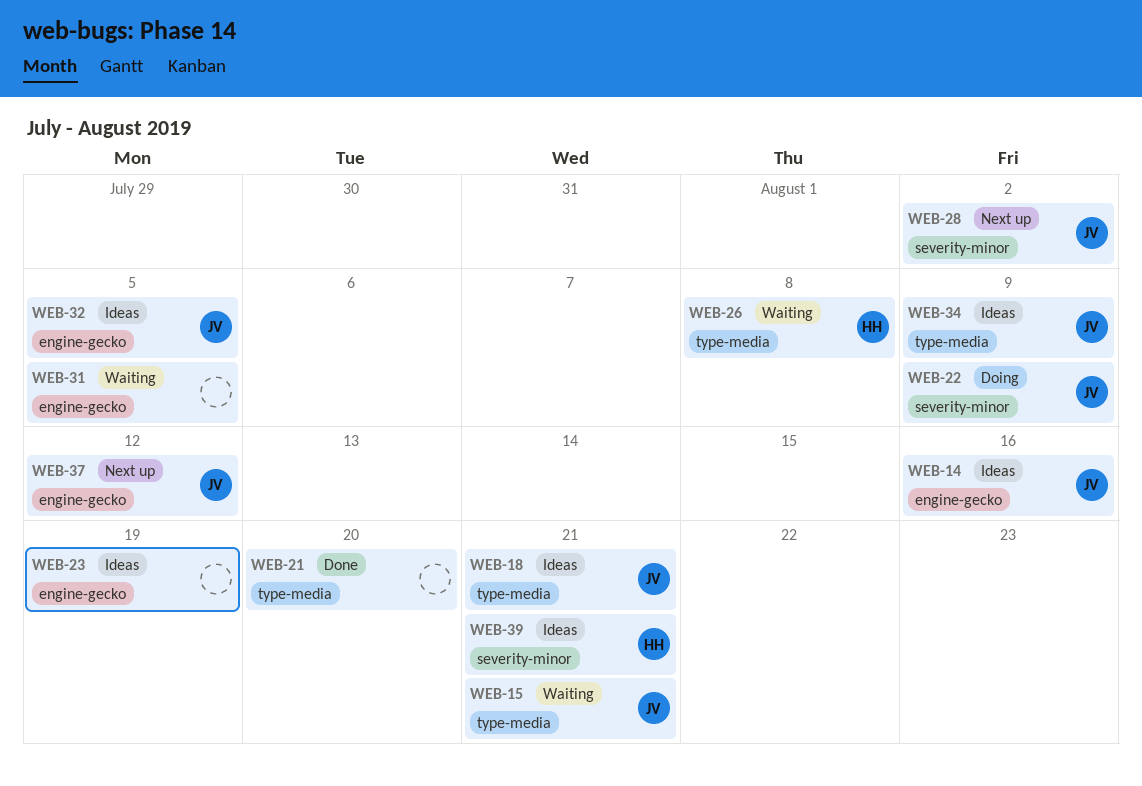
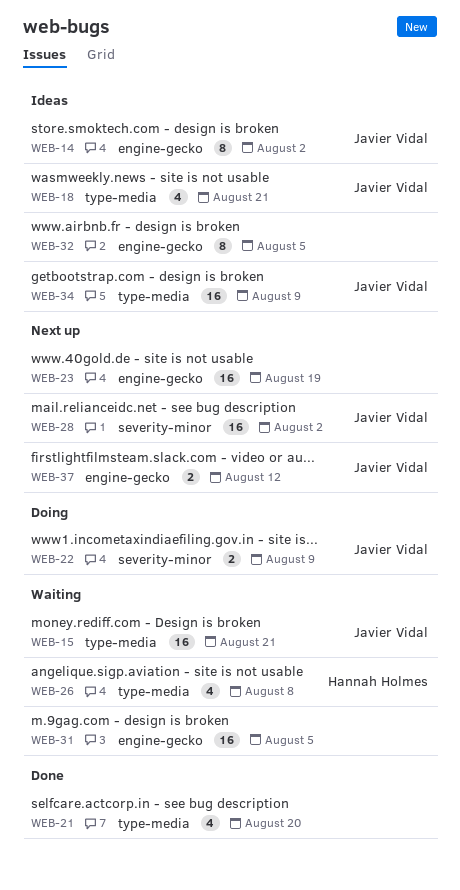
WEB-14, due: Aug 16 -> Aug 2
WEB-23, status: Ideas -> Next up
WEB-32, owner: Javier Vidal -> none
WEB-39: present -> none

